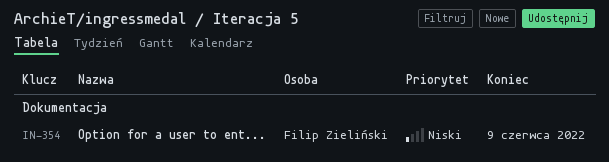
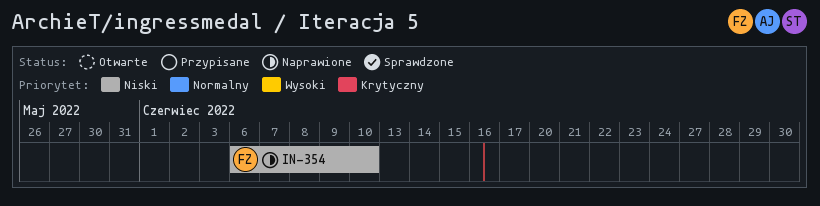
IN-354, due: Jun 9 -> Jun 10

